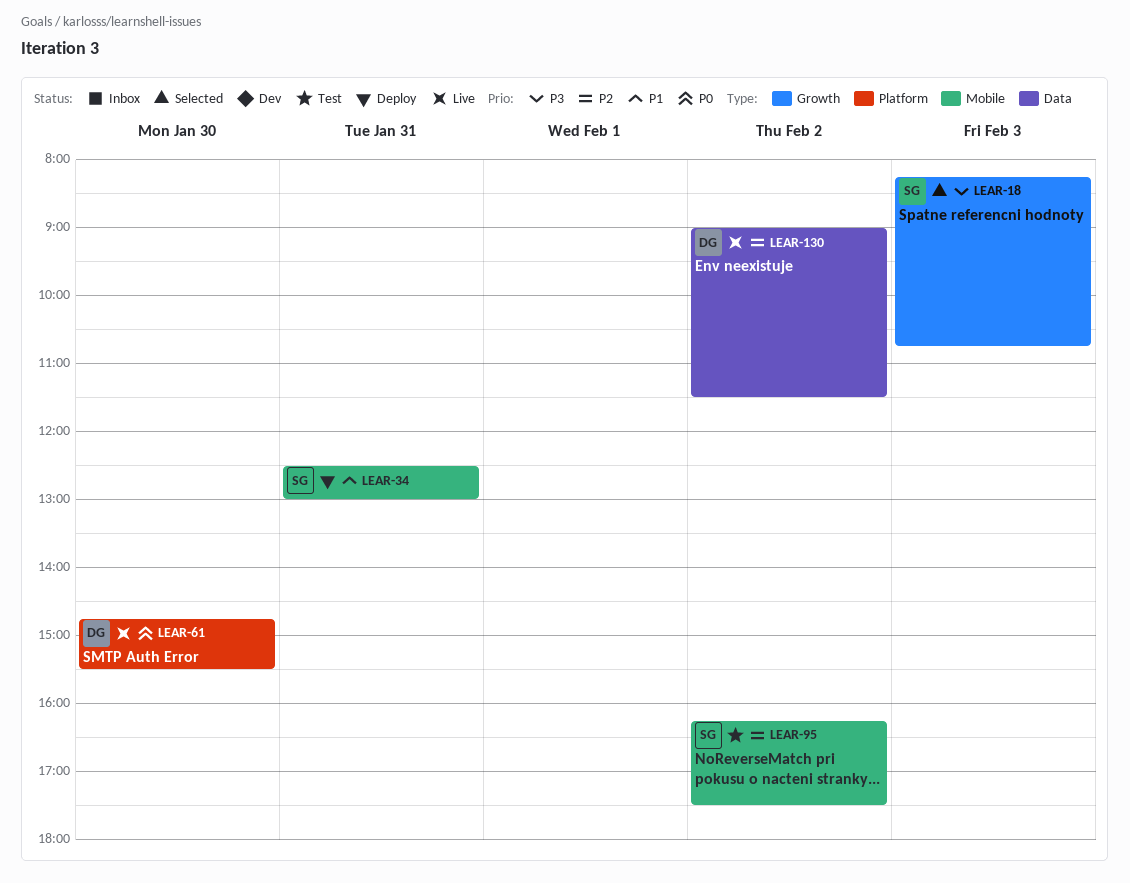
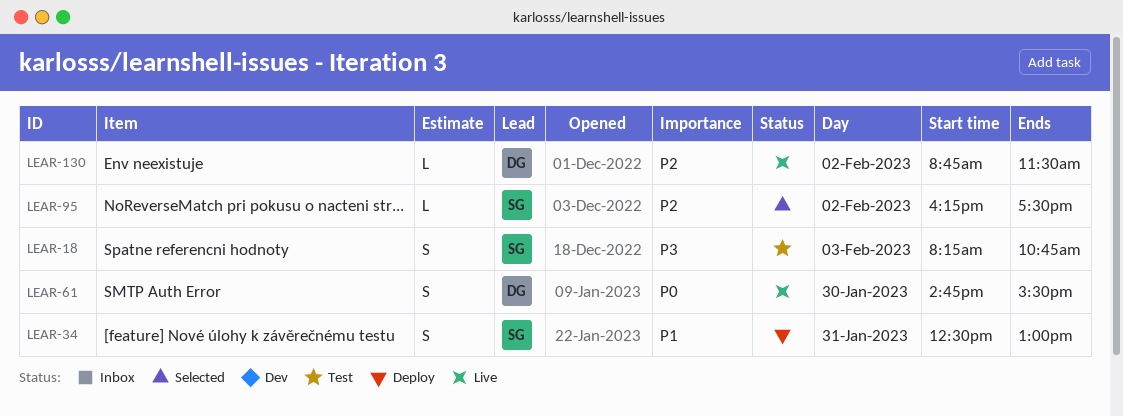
LEAR-18, status: Selected -> Test
LEAR-95, status: Test -> Selected
LEAR-130, begins: 09:00 -> 08:45

